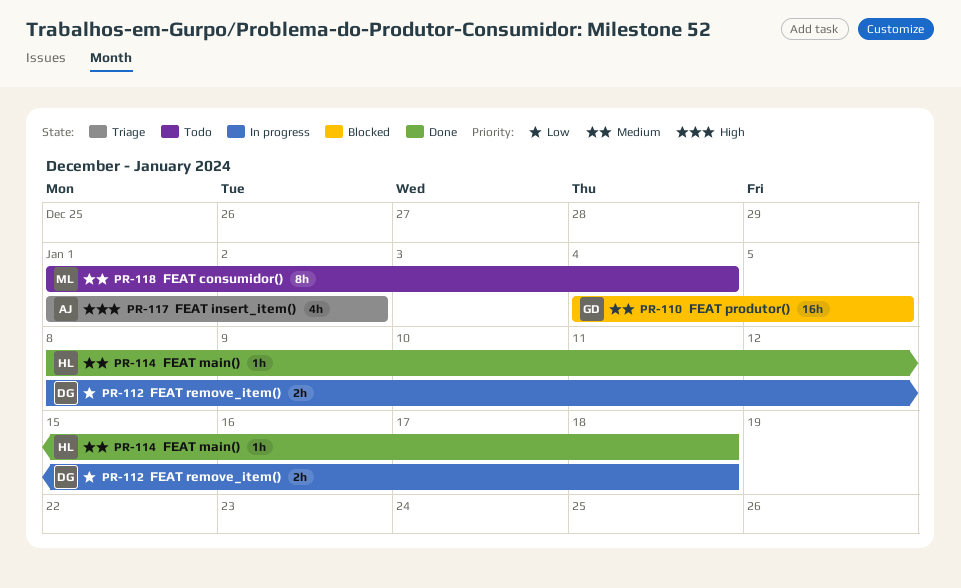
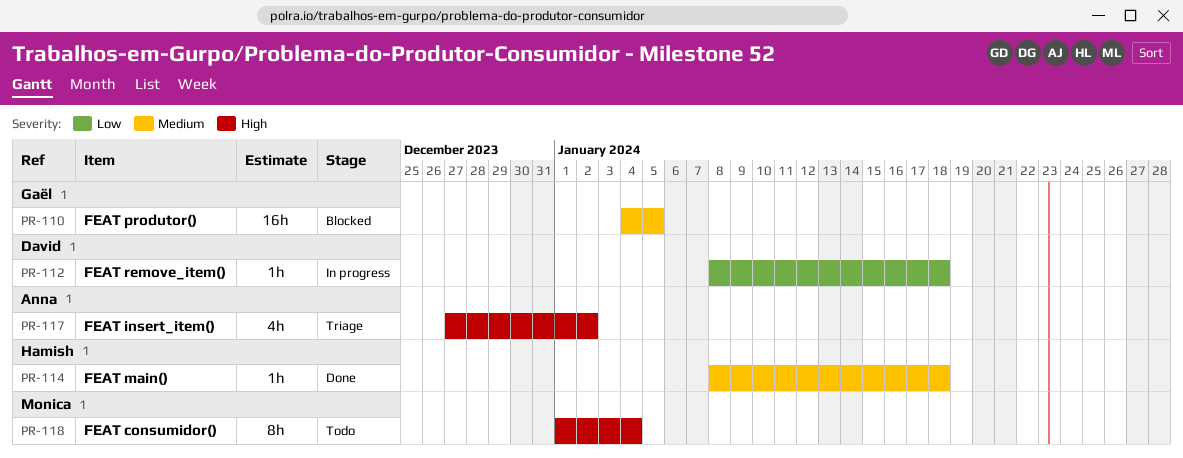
PR-112, estimate: 2h -> 1h
PR-117, start: Jan 1 -> Dec 27
PR-118, priority: Medium -> High

